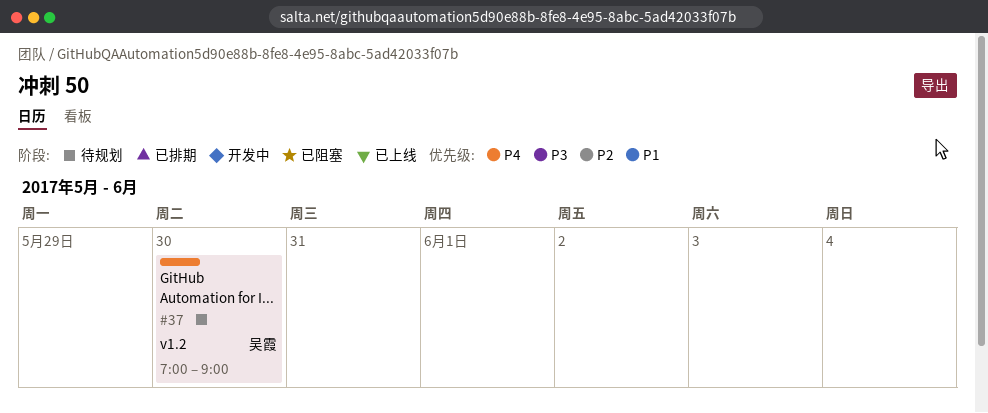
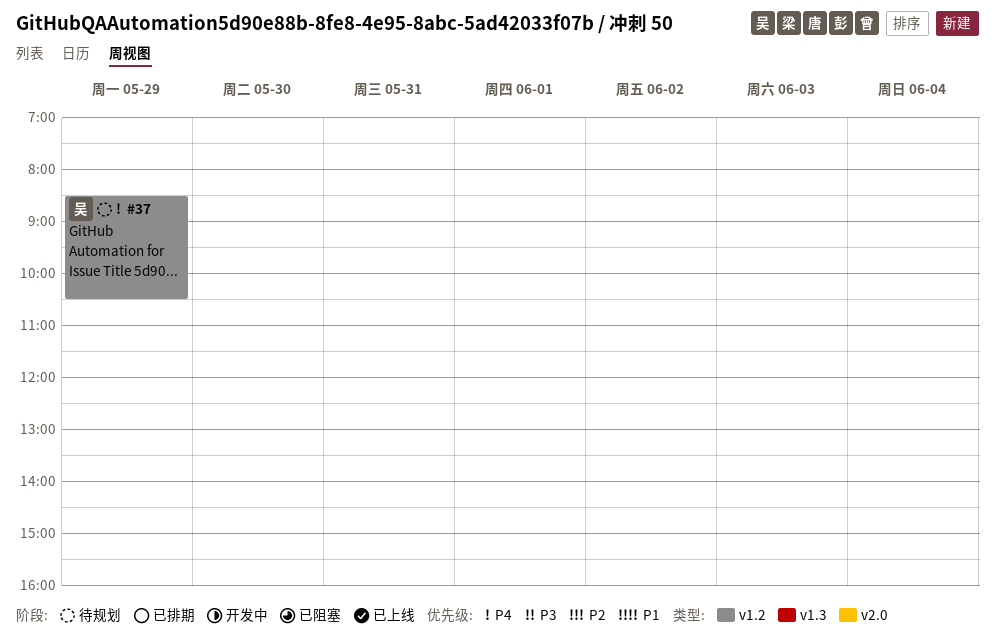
#37, day: May 30 -> May 29
#37, begins: 07:00 -> 08:30
#37, ends: 09:00 -> 10:30

